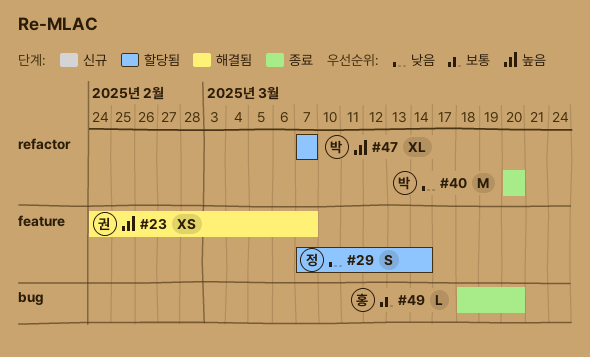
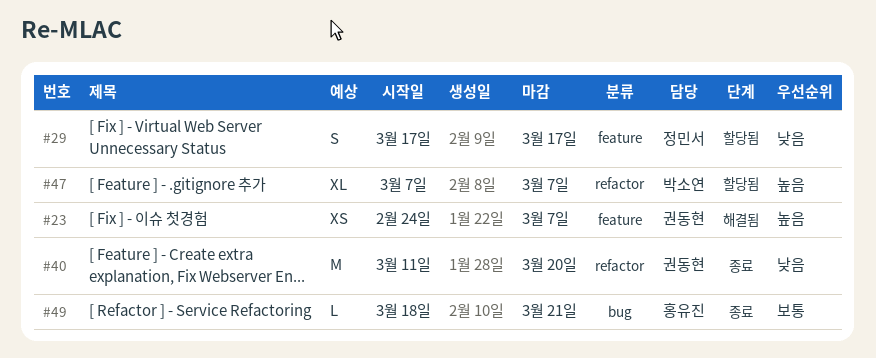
#29, start: Mar 7 -> Mar 17
#29, due: Mar 14 -> Mar 17
#40, owner: 박소연 -> 권동현
#40, start: Mar 20 -> Mar 11
#49, due: Mar 20 -> Mar 21

